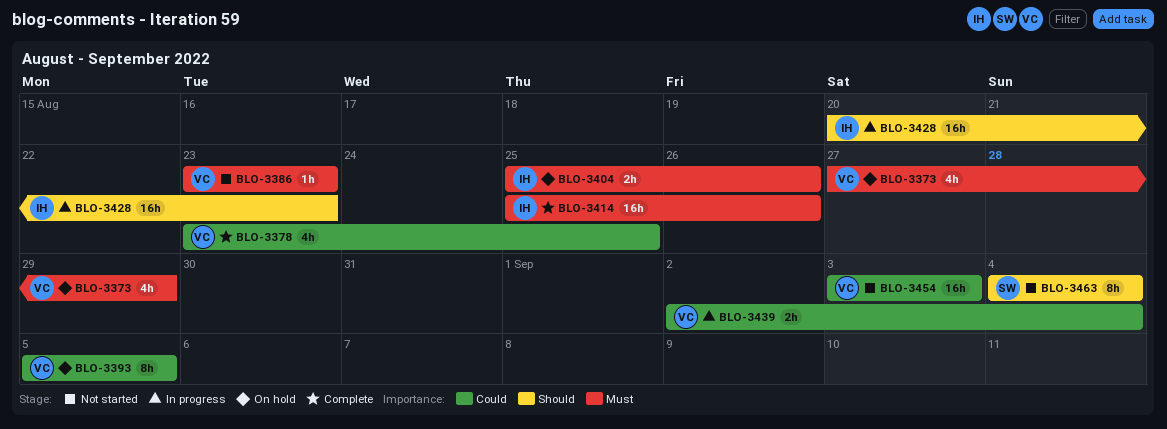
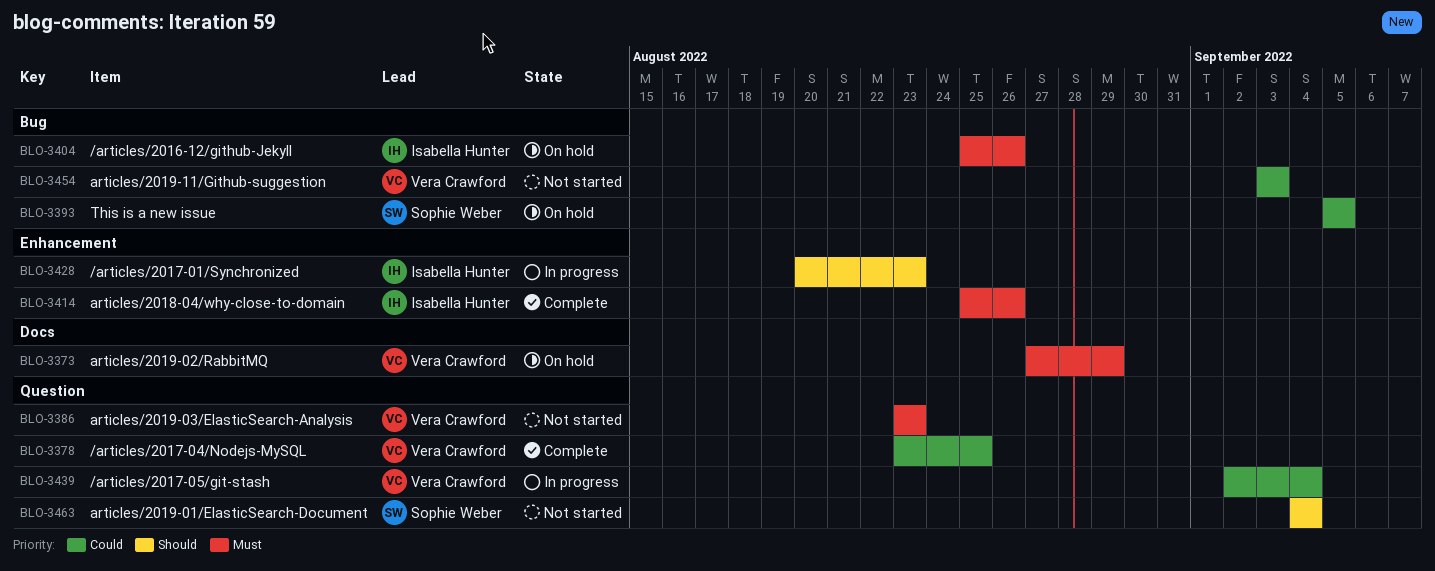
BLO-3393, owner: Vera Crawford -> Sophie Weber

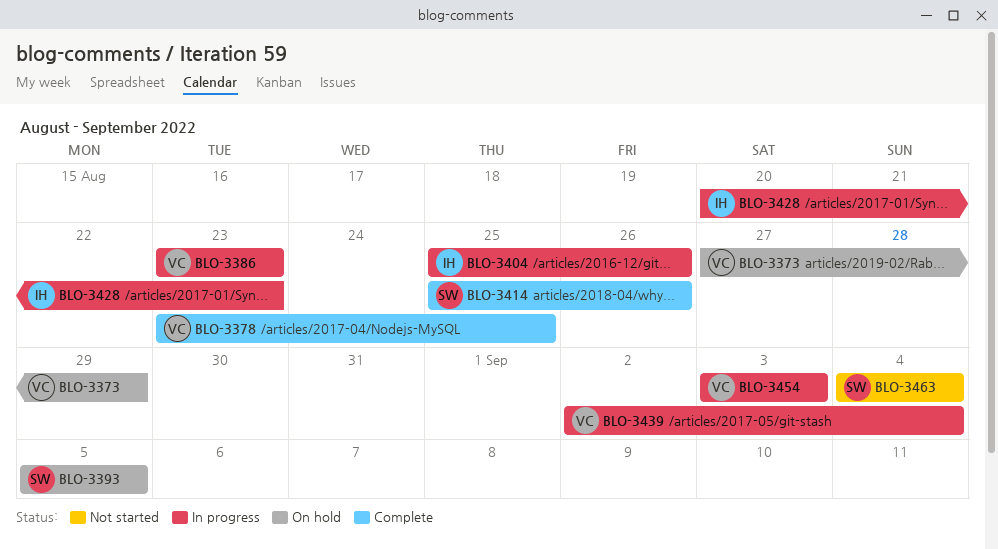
BLO-3386, status: Not started -> In progress
BLO-3404, status: On hold -> In progress
BLO-3414, owner: Isabella Hunter -> Sophie Weber
BLO-3454, status: Not started -> In progress

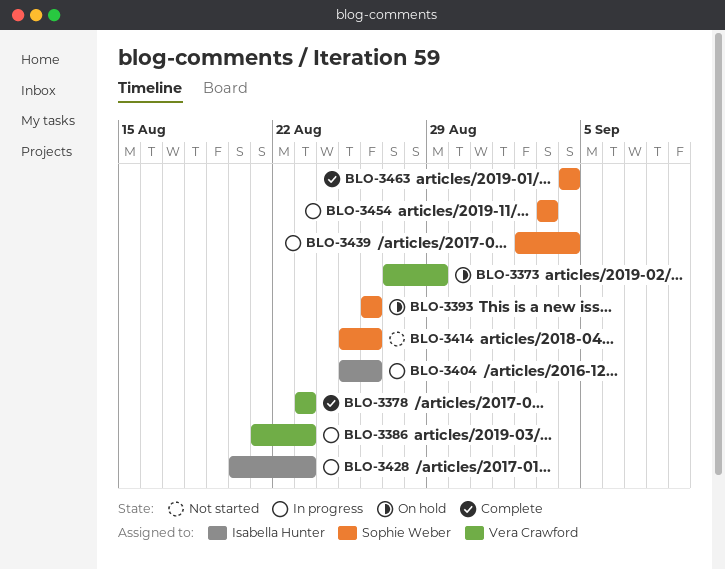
BLO-3378, due: Aug 25 -> Aug 23
BLO-3386, start: Aug 23 -> Aug 21
BLO-3393, start: Sep 5 -> Aug 26
BLO-3393, due: Sep 5 -> Aug 26
BLO-3414, status: Complete -> Not started
BLO-3439, owner: Vera Crawford -> Sophie Weber
BLO-3454, owner: Vera Crawford -> Sophie Weber
BLO-3463, status: Not started -> Complete

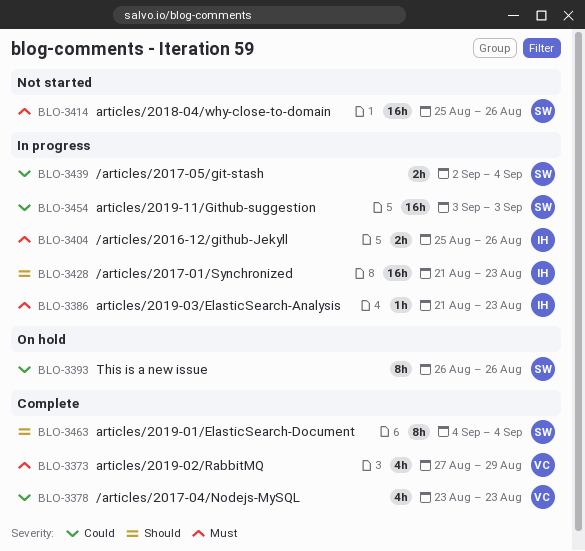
BLO-3373, status: On hold -> Complete
BLO-3386, owner: Vera Crawford -> Isabella Hunter
BLO-3428, start: Aug 20 -> Aug 21

